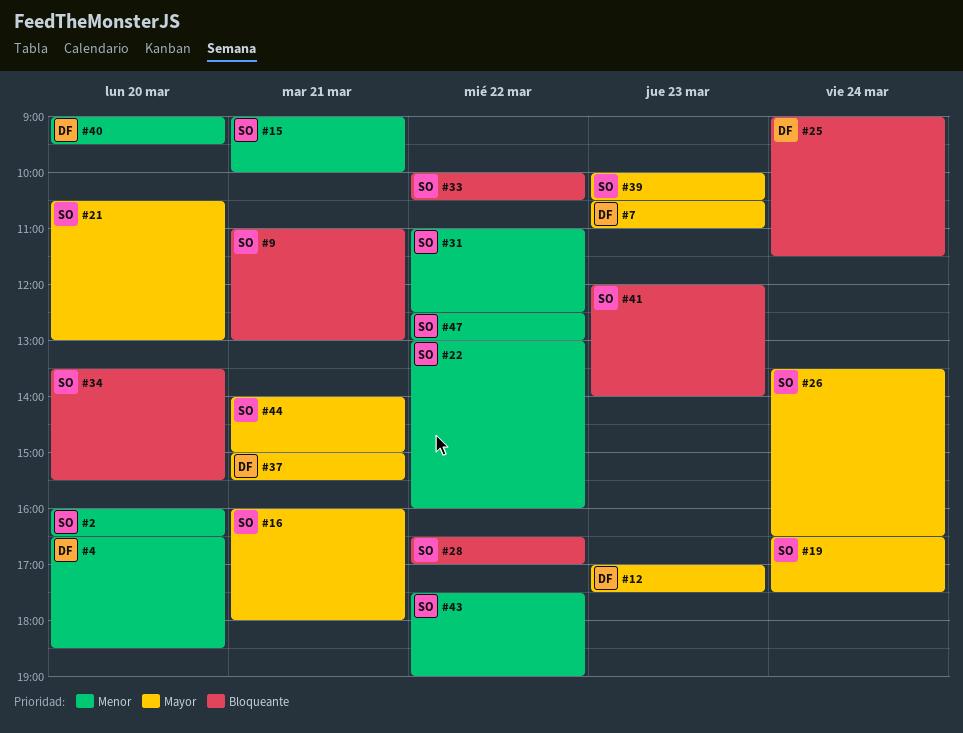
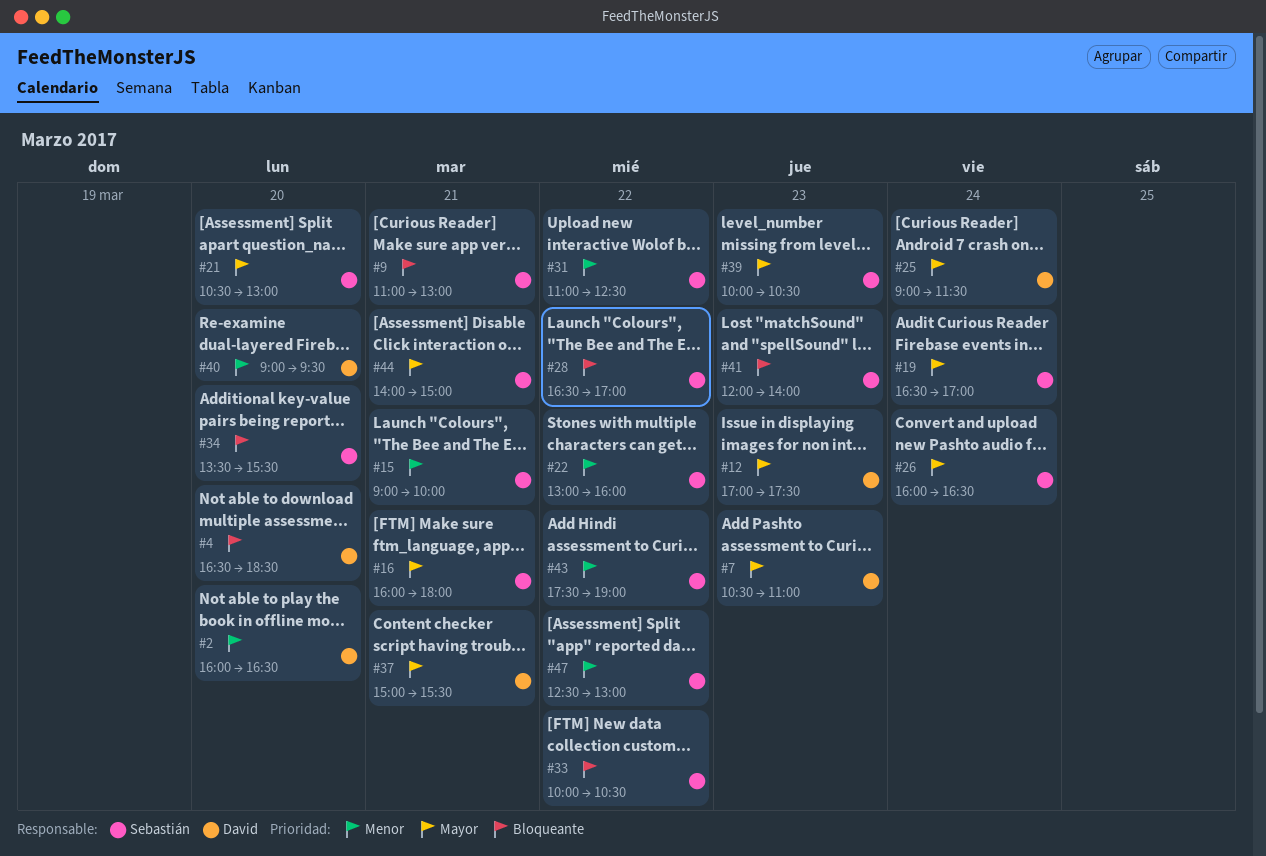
#2, owner: Sebastián -> David
#4, priority: Menor -> Bloqueante
#19, ends: 17:30 -> 17:00
#25, priority: Bloqueante -> Mayor
#26, begins: 13:30 -> 16:00

